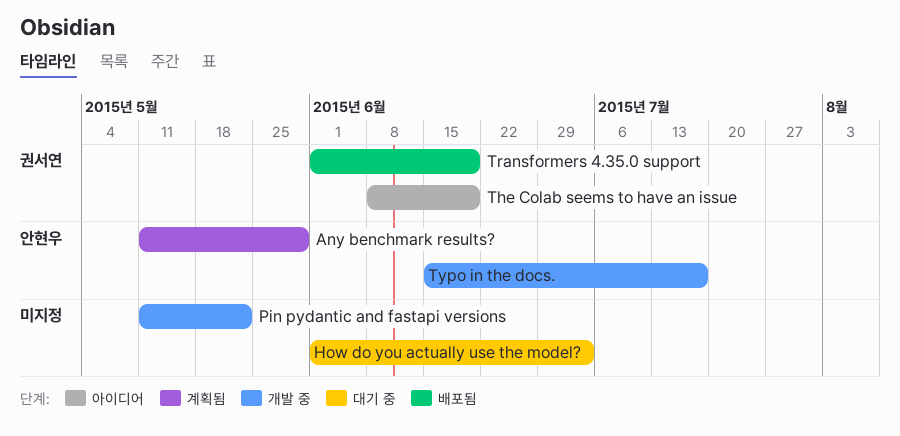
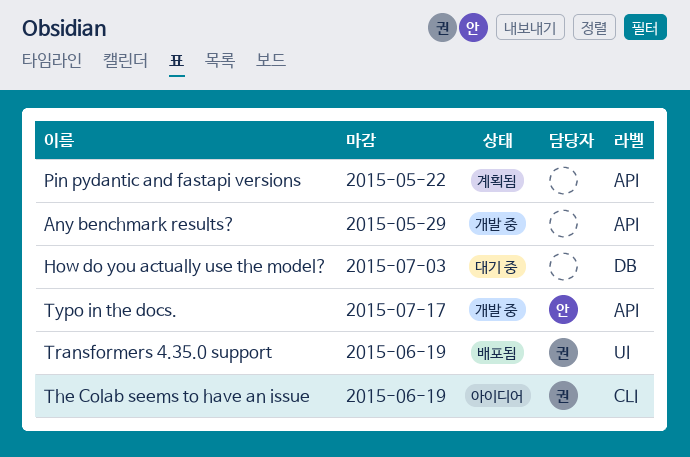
Any benchmark results?, status: 계획됨 -> 개발 중
Any benchmark results?, owner: 안현우 -> none
Pin pydantic and fastapi versions, status: 개발 중 -> 계획됨

